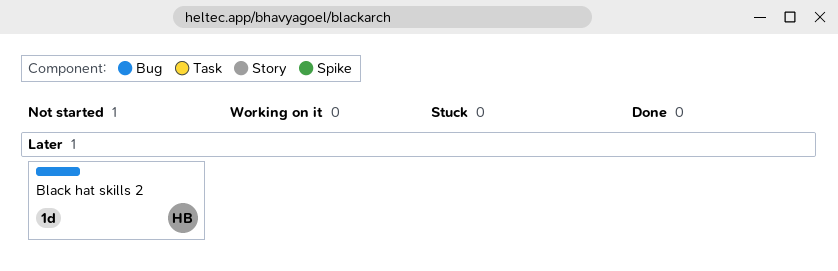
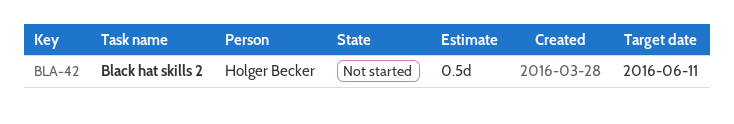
Black hat skills 2, estimate: 1d -> 0.5d

